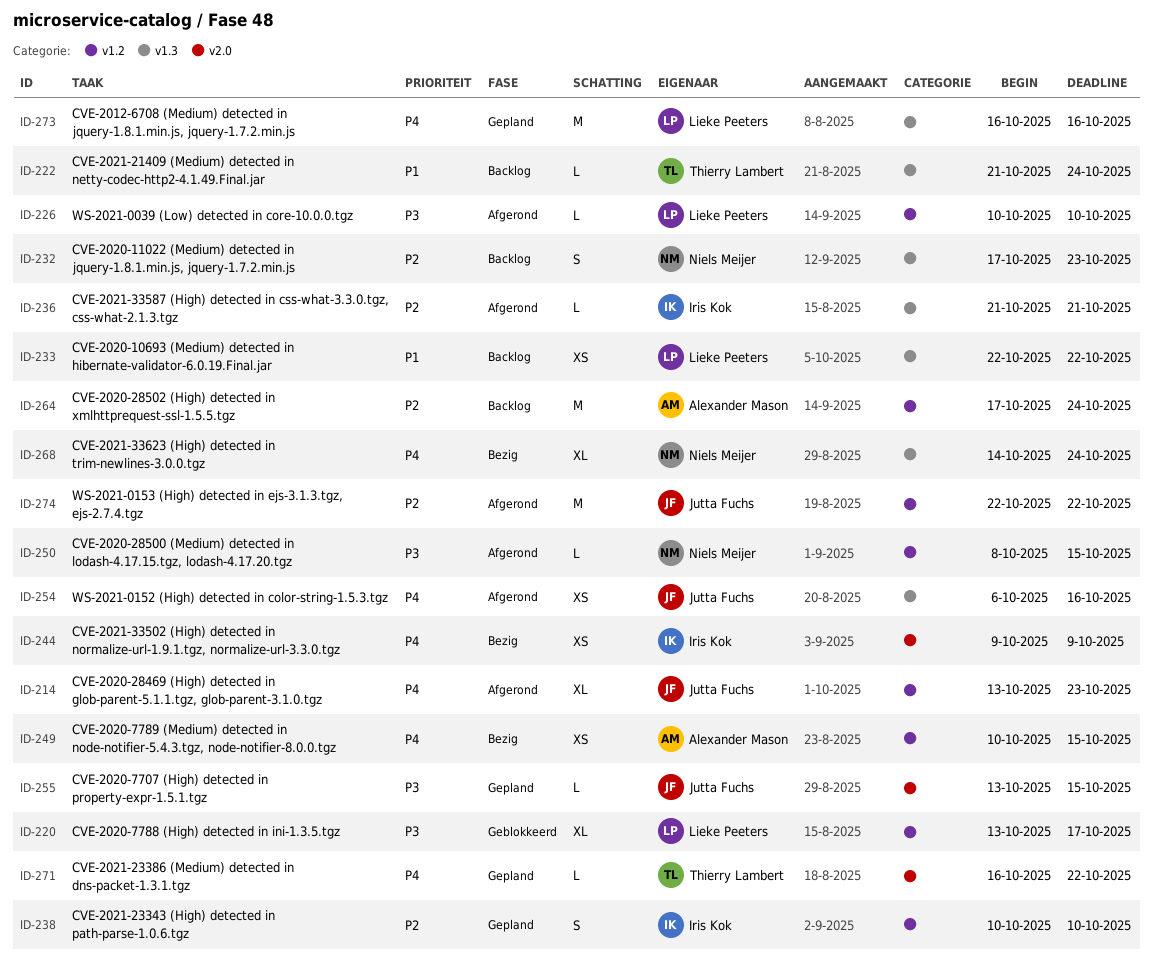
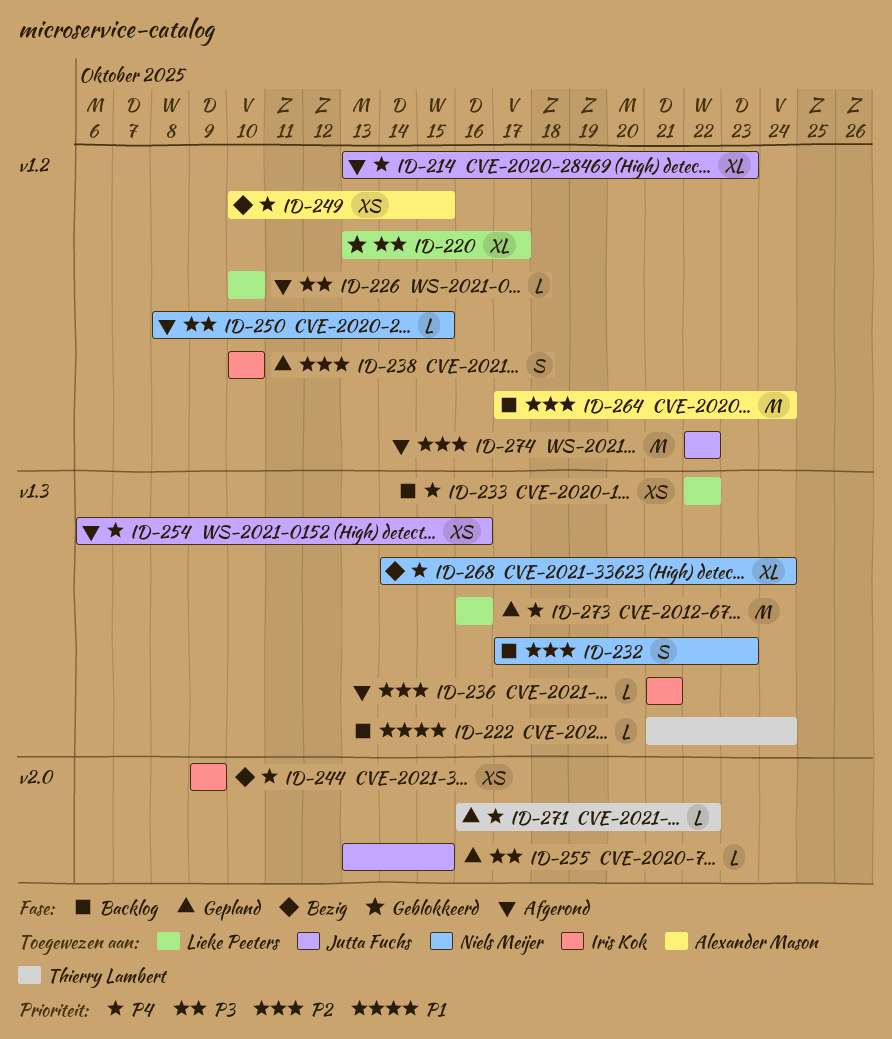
ID-233, priority: P1 -> P4

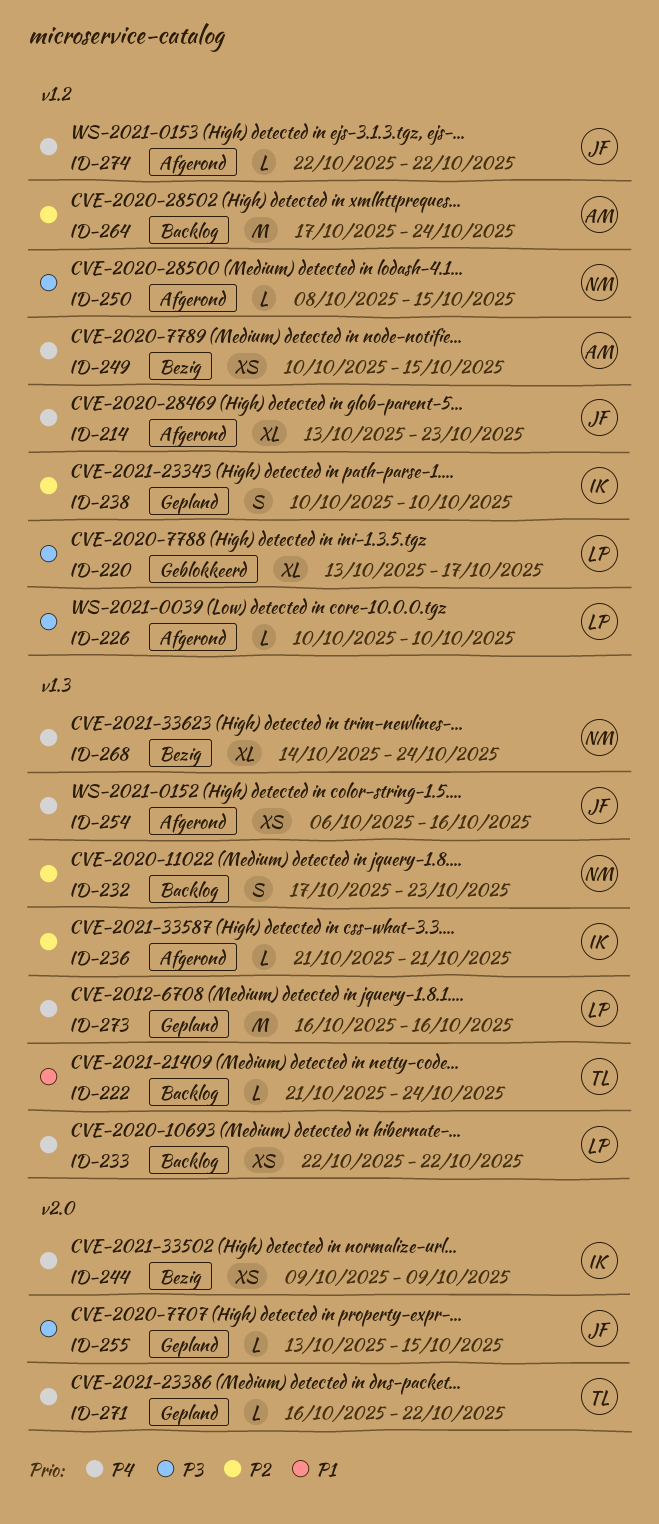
ID-274, priority: P2 -> P4
ID-274, estimate: M -> L

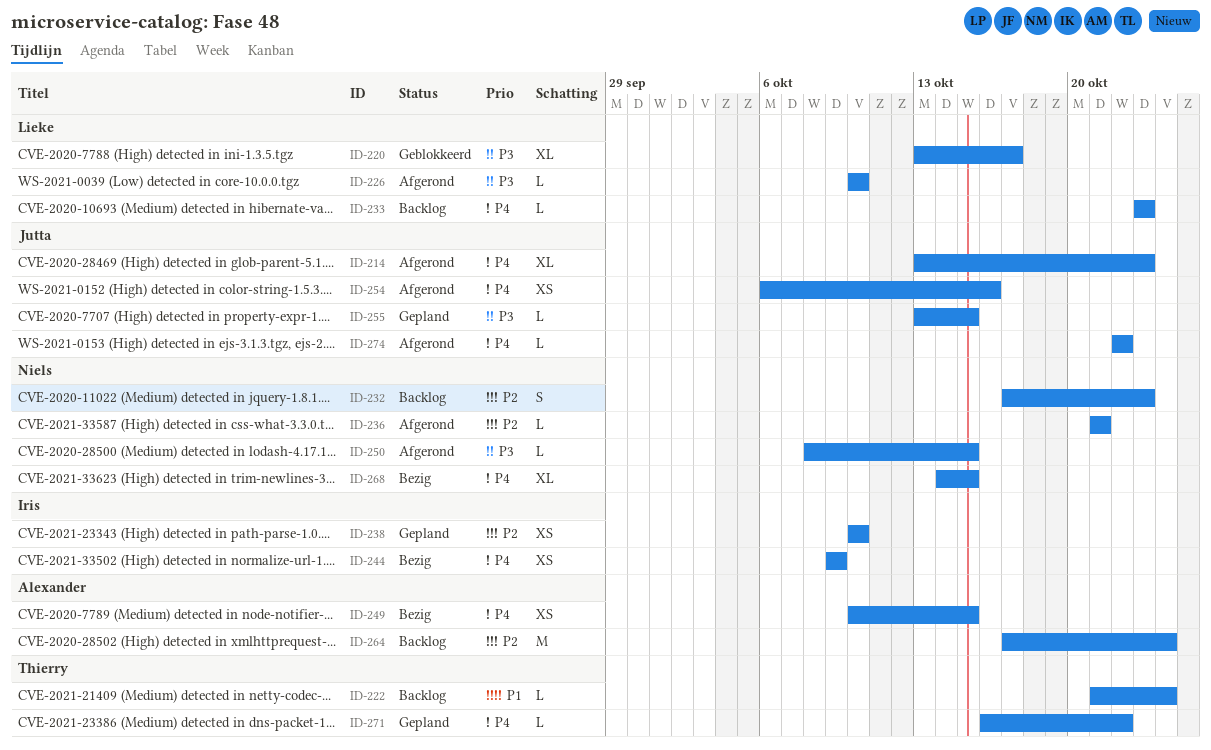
ID-233, estimate: XS -> L
ID-233, start: Oct 22 -> Oct 23
ID-233, due: Oct 22 -> Oct 23
ID-236, owner: Iris -> Niels
ID-238, estimate: S -> XS
ID-268, due: Oct 24 -> Oct 15
ID-273: present -> none

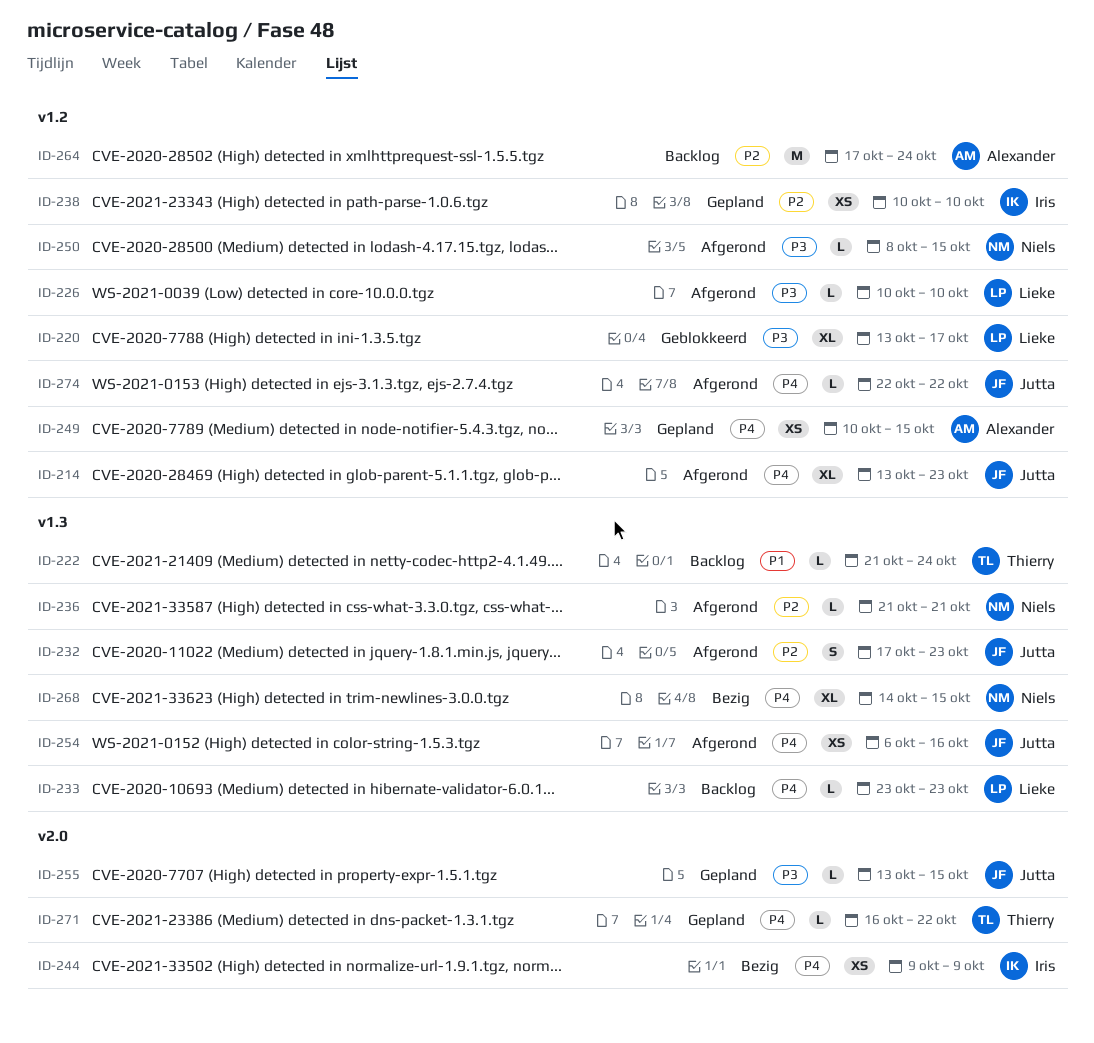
ID-232, status: Backlog -> Afgerond
ID-232, owner: Niels -> Jutta
ID-249, status: Bezig -> Gepland

